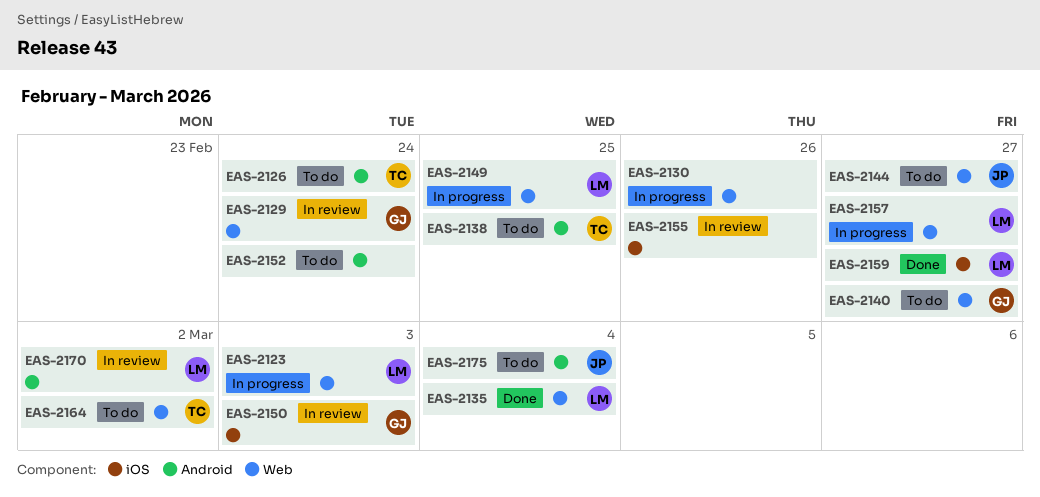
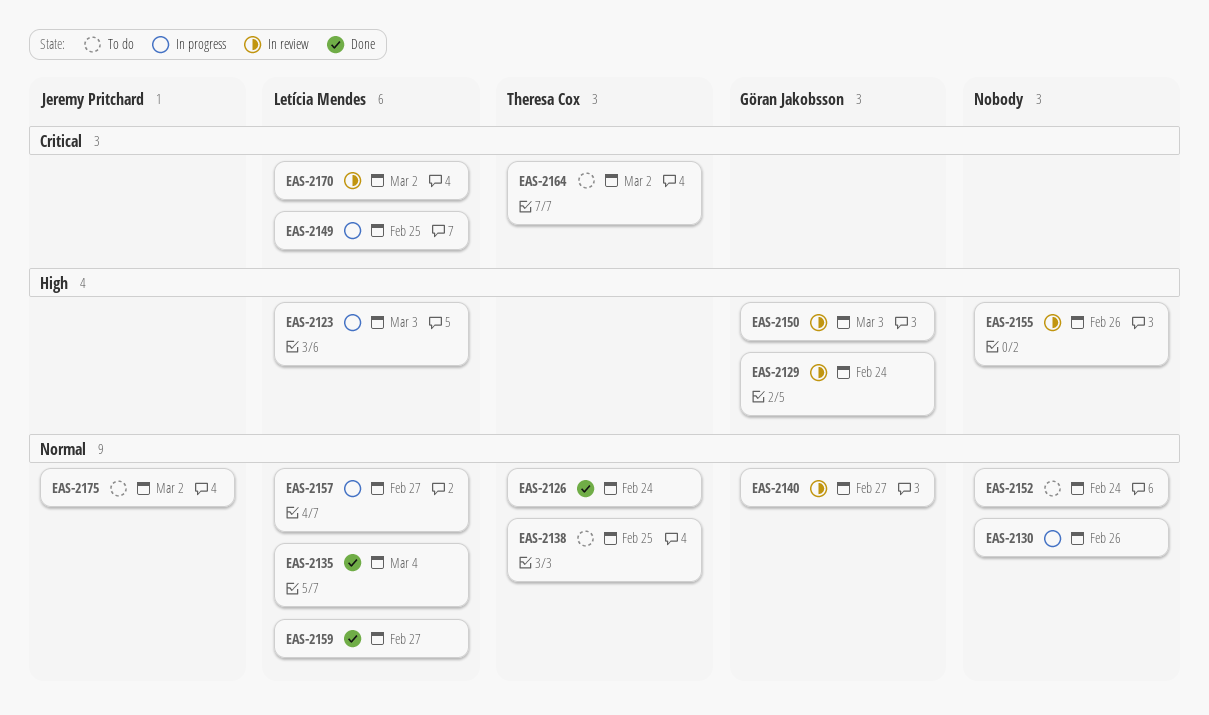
EAS-2126, status: To do -> Done
EAS-2140, status: To do -> In review
EAS-2144: present -> none
EAS-2175, due: Mar 4 -> Mar 2

